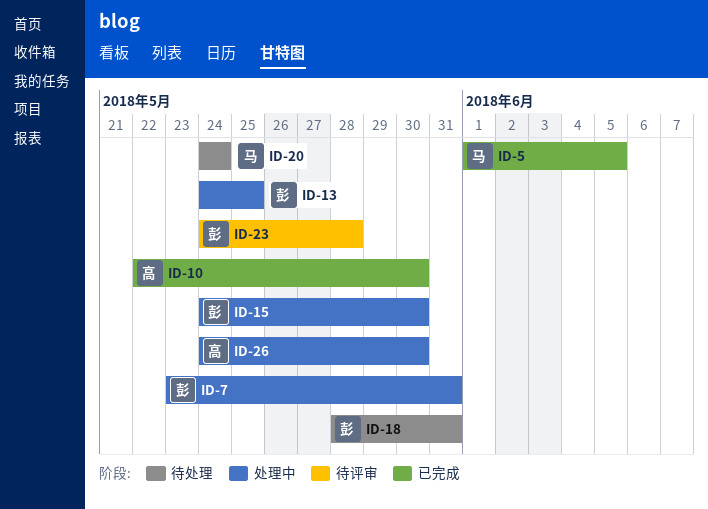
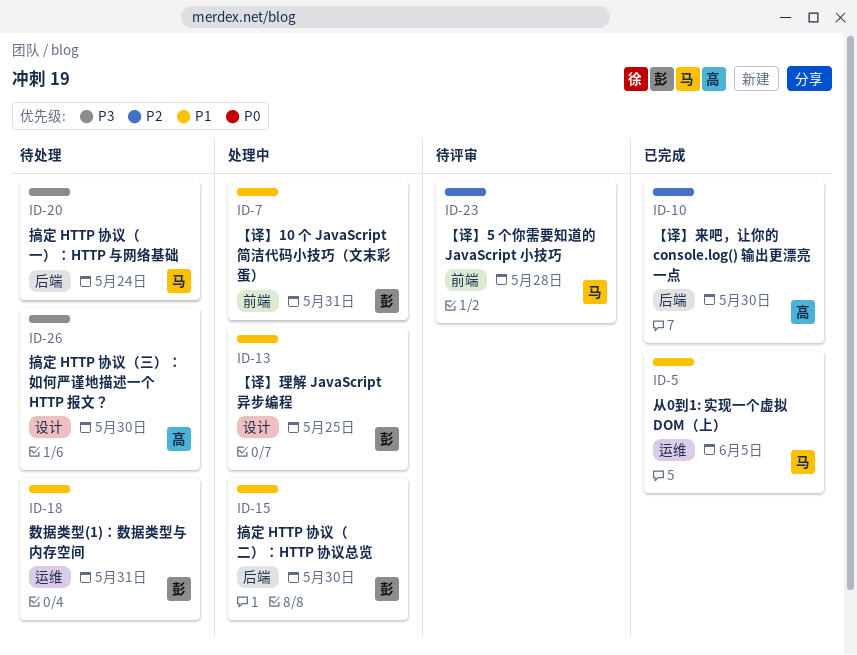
ID-23, owner: 彭 -> 马
ID-26, status: 处理中 -> 待处理

